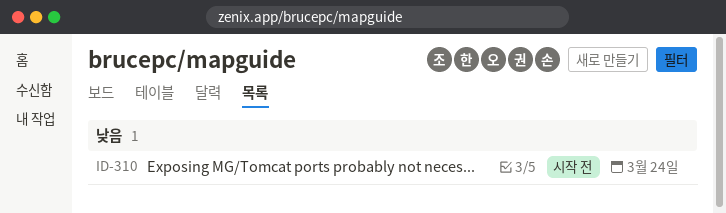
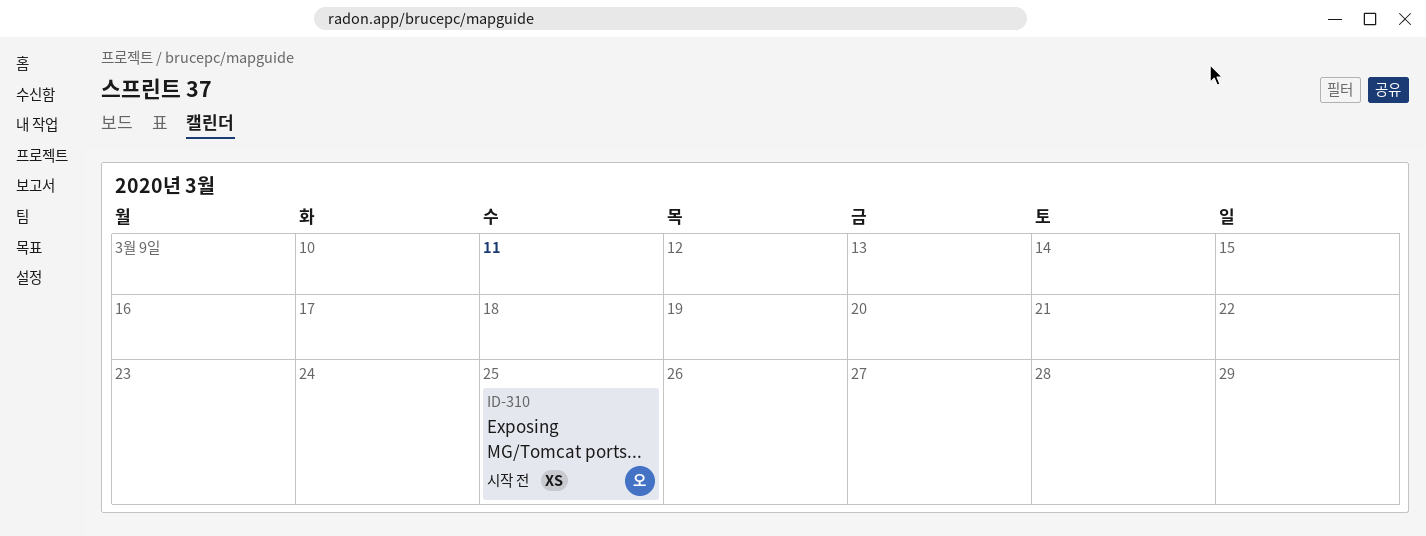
ID-310, due: Mar 24 -> Mar 25

